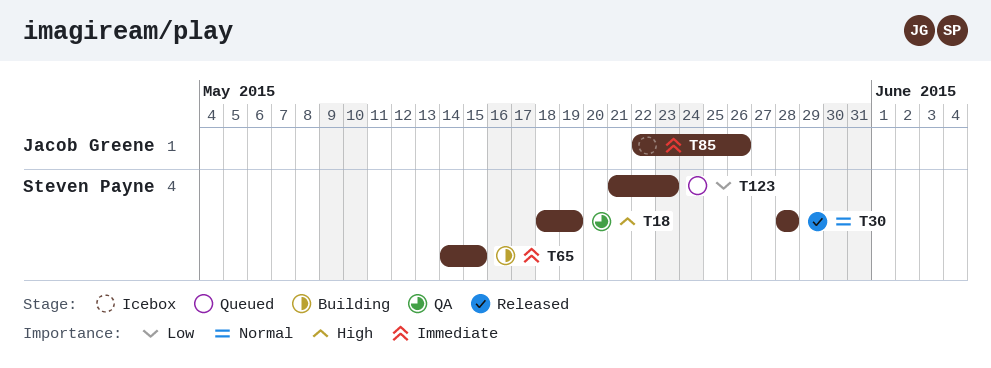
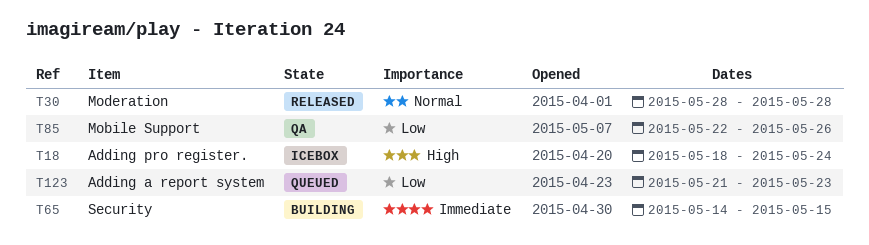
T18, status: QA -> Icebox
T18, due: May 19 -> May 24
T85, status: Icebox -> QA
T85, priority: Immediate -> Low

